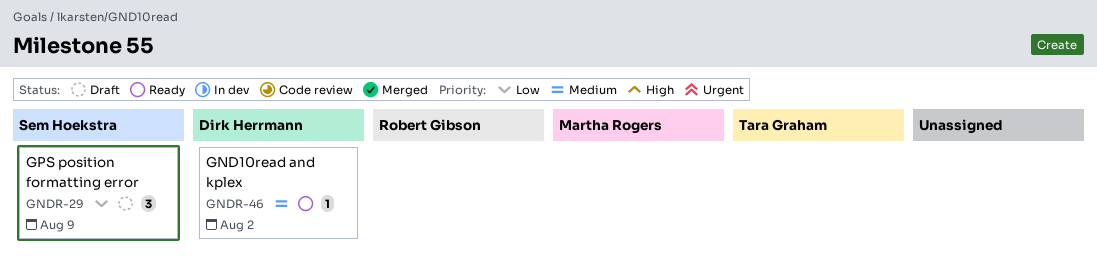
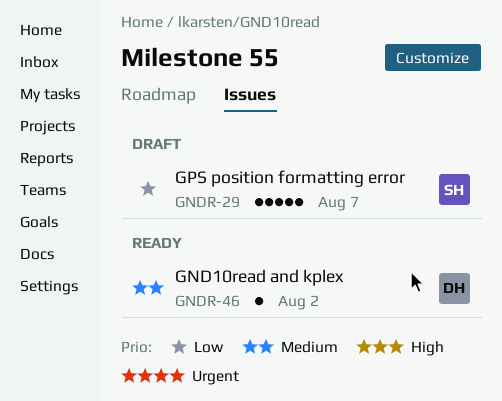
GNDR-29, estimate: 3 -> 5
GNDR-29, due: Aug 9 -> Aug 7

